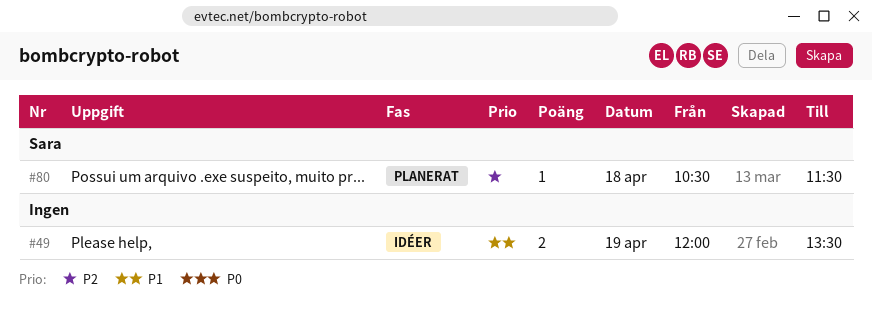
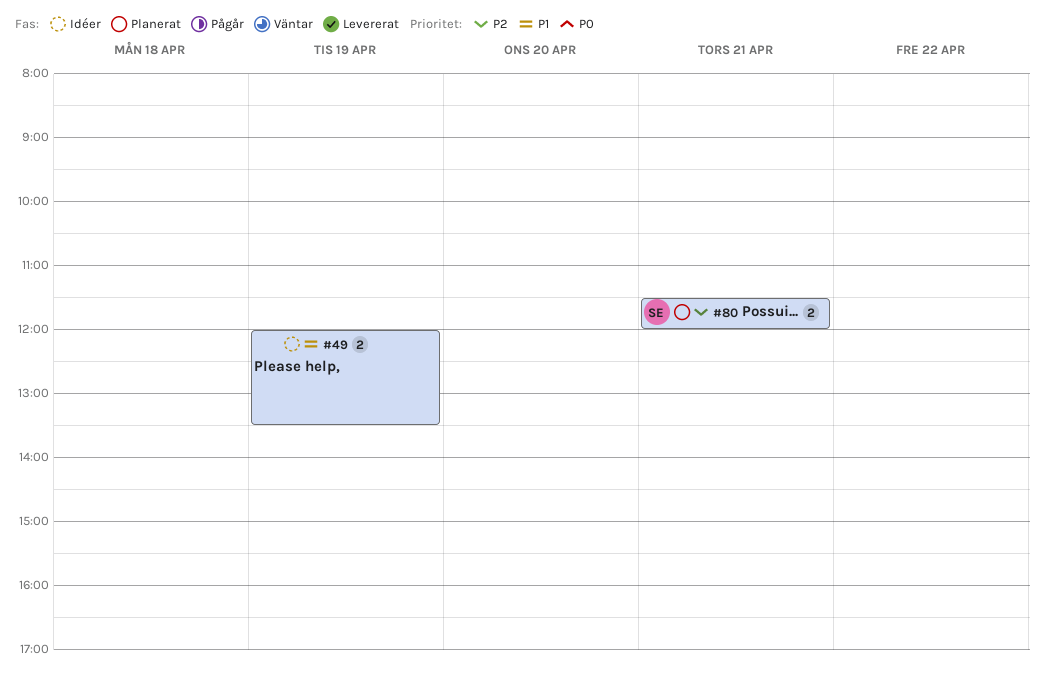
#80, estimate: 1 -> 2
#80, day: Apr 18 -> Apr 21
#80, begins: 10:30 -> 11:30
#80, ends: 11:30 -> 12:00

